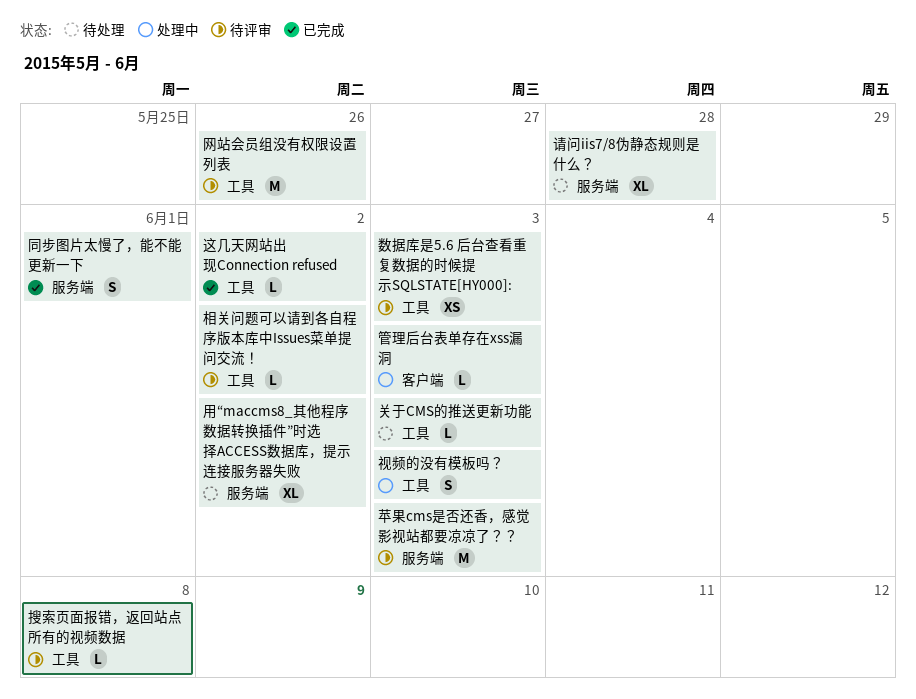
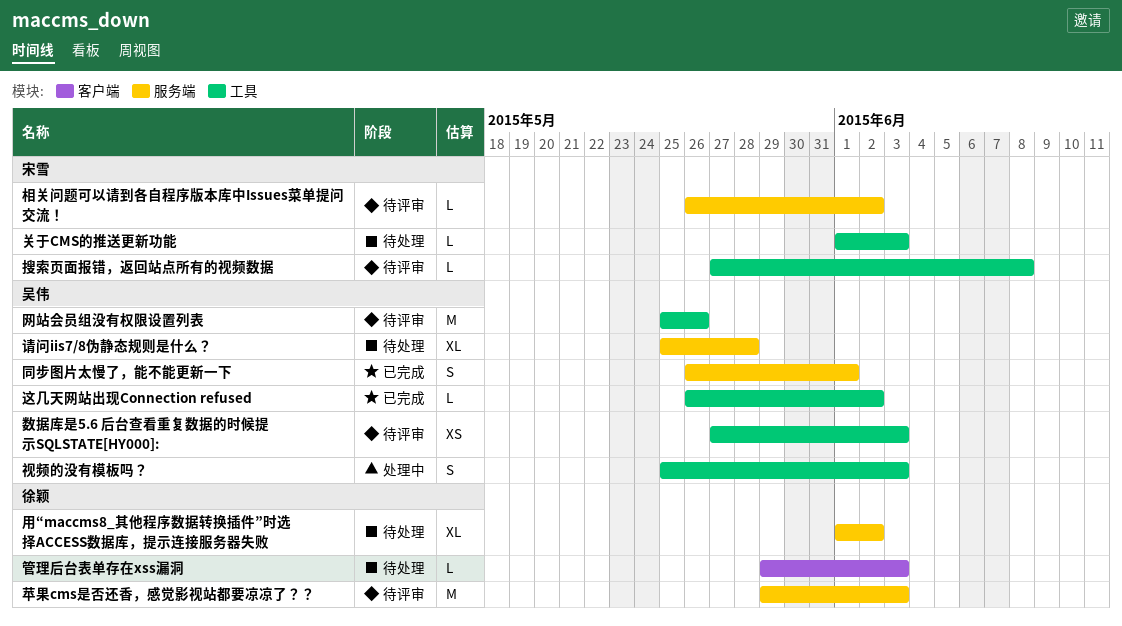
相关问题可以请到各自程序版本库中Issues菜单提问交流！, label: 工具 -> 服务端
管理后台表单存在xss漏洞, status: 处理中 -> 待处理

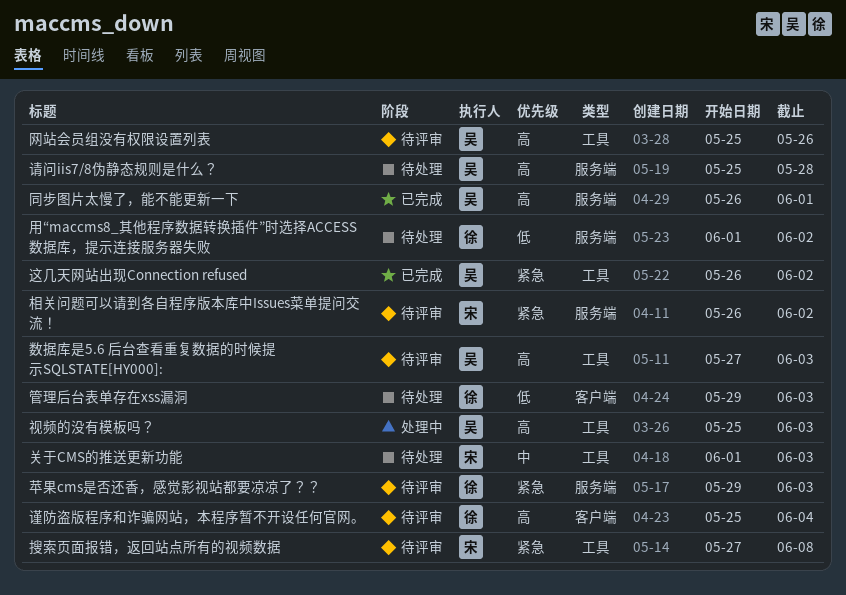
谨防盗版程序和诈骗网站，本程序暂不开设任何官网。: none -> present

